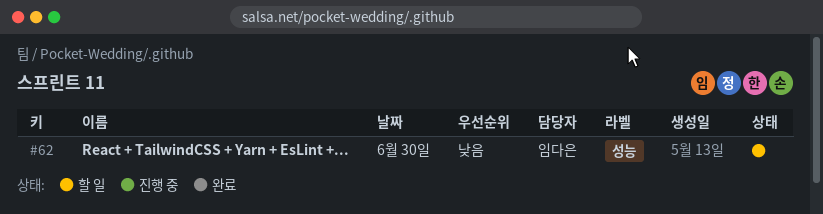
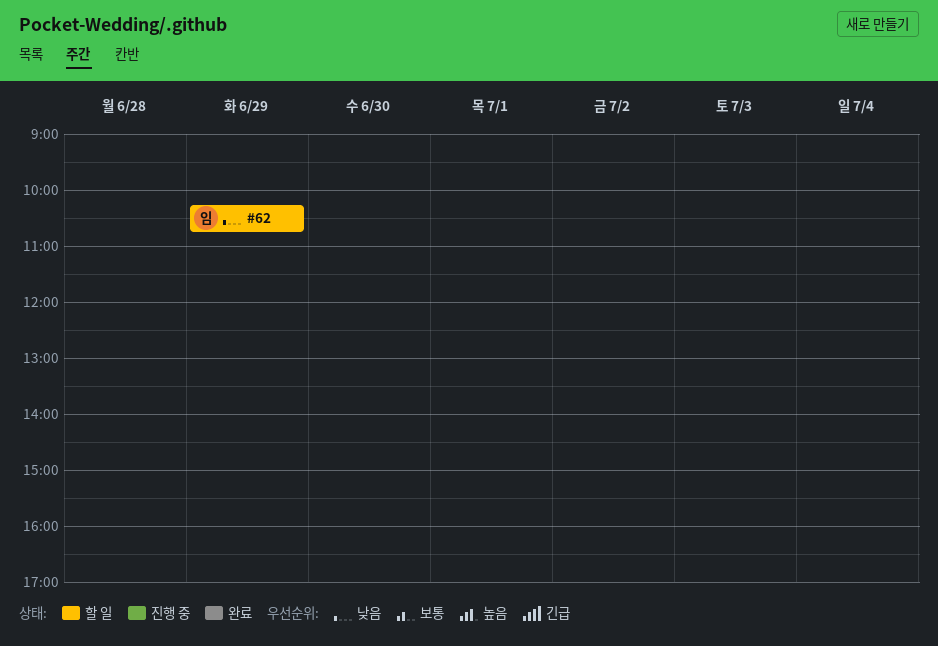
#62, day: Jun 30 -> Jun 29

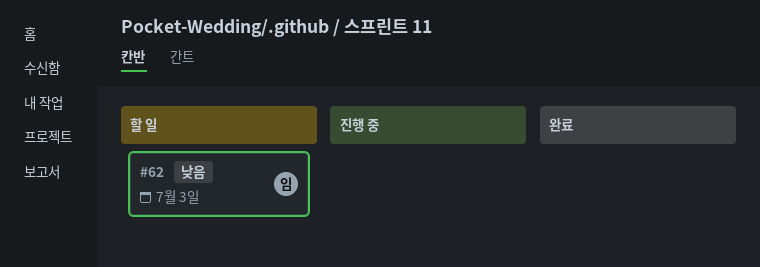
#62, day: Jun 29 -> Jul 3

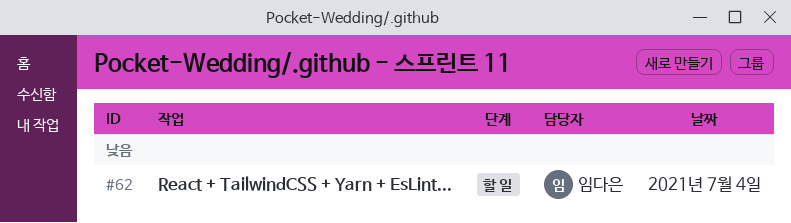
#62, day: Jul 3 -> Jul 4

